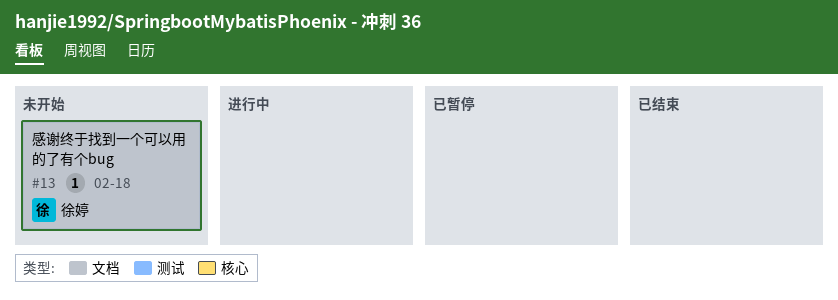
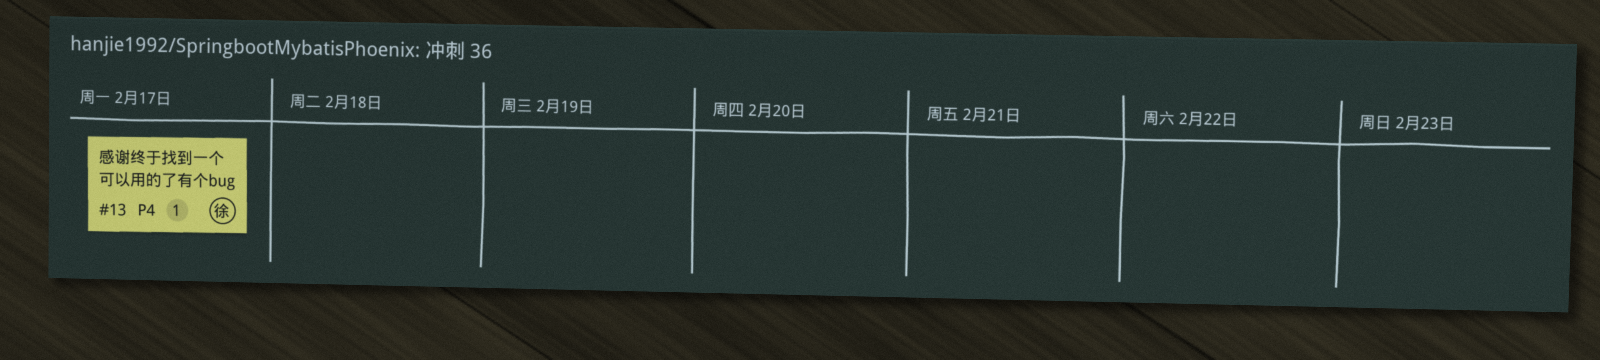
#13, due: Feb 18 -> Feb 17

